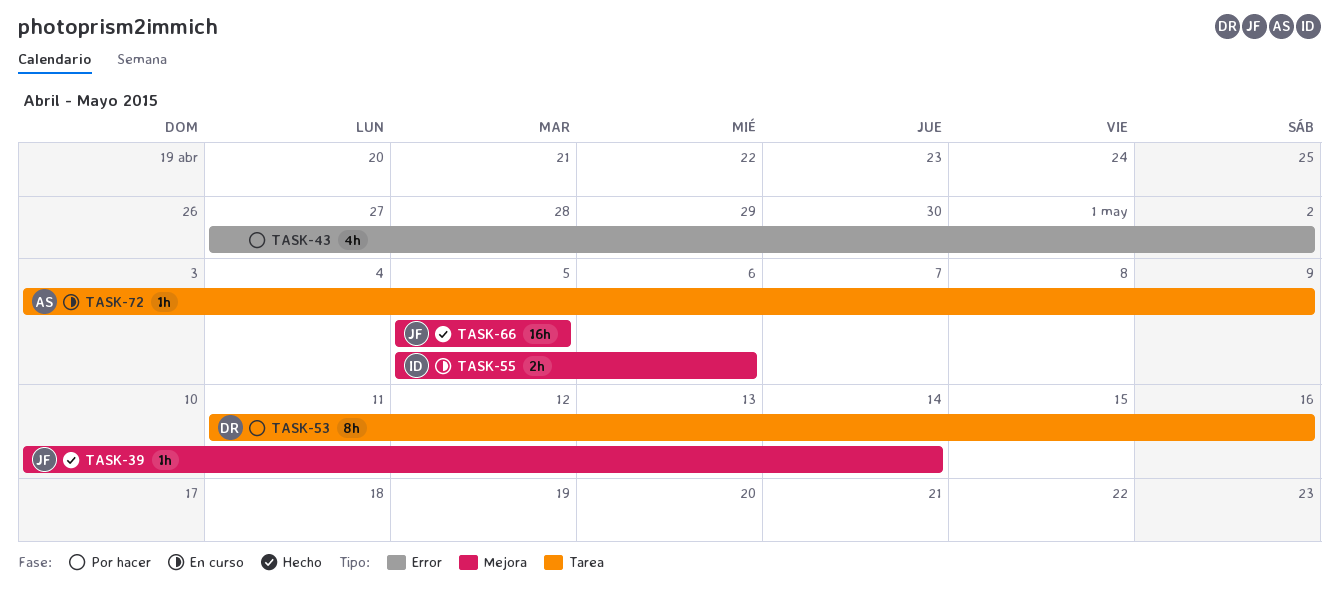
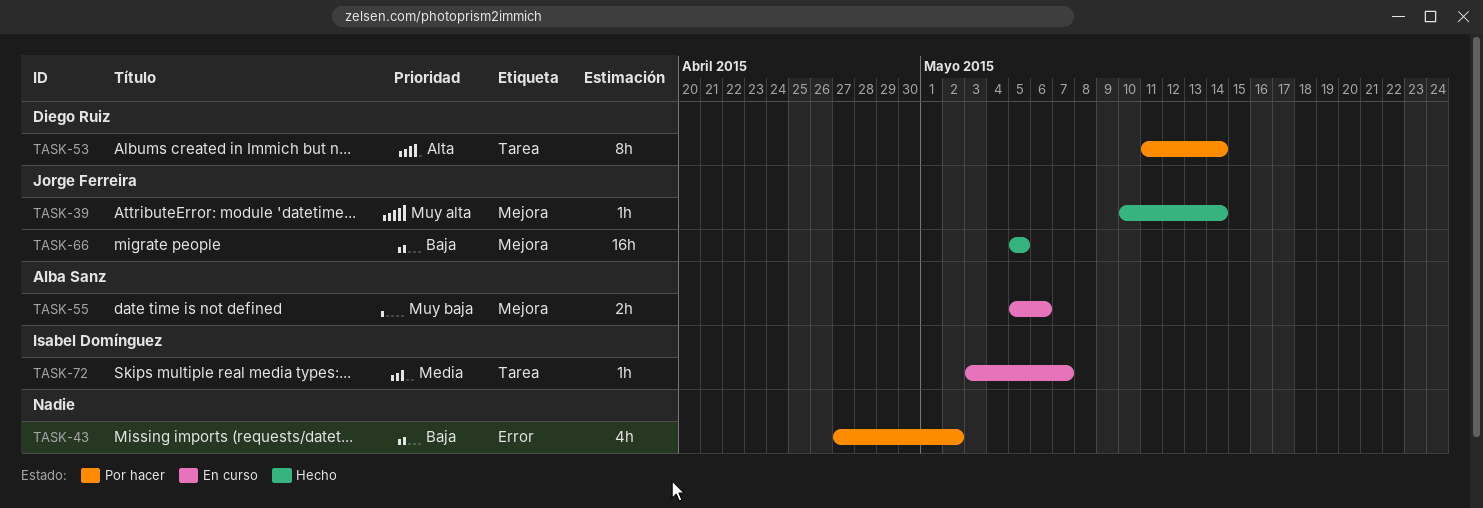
TASK-53, due: May 16 -> May 14
TASK-55, owner: Isabel Domínguez -> Alba Sanz
TASK-72, owner: Alba Sanz -> Isabel Domínguez
TASK-72, due: May 9 -> May 7

